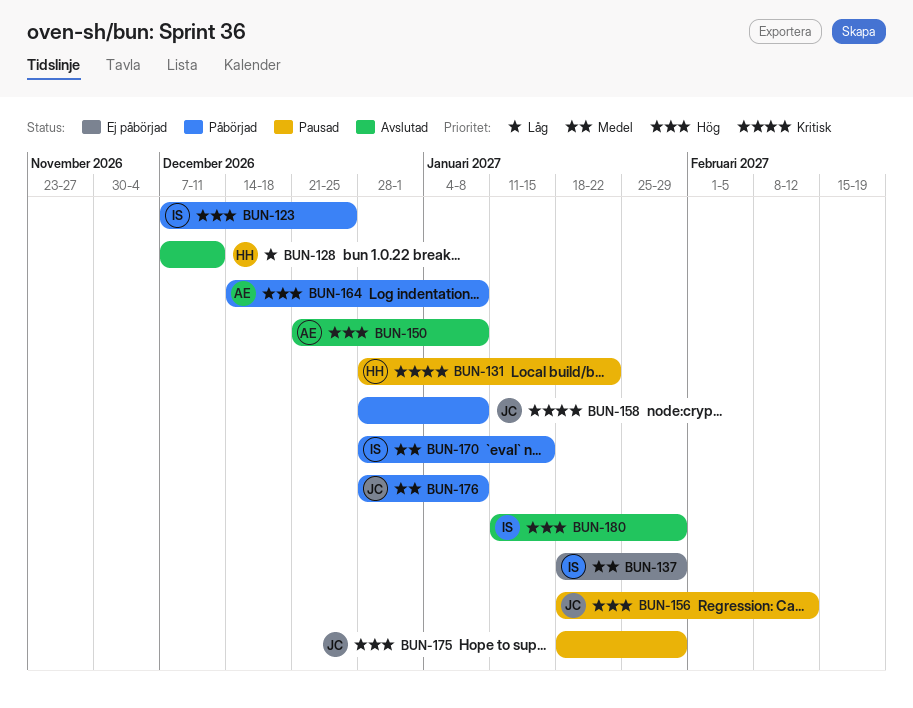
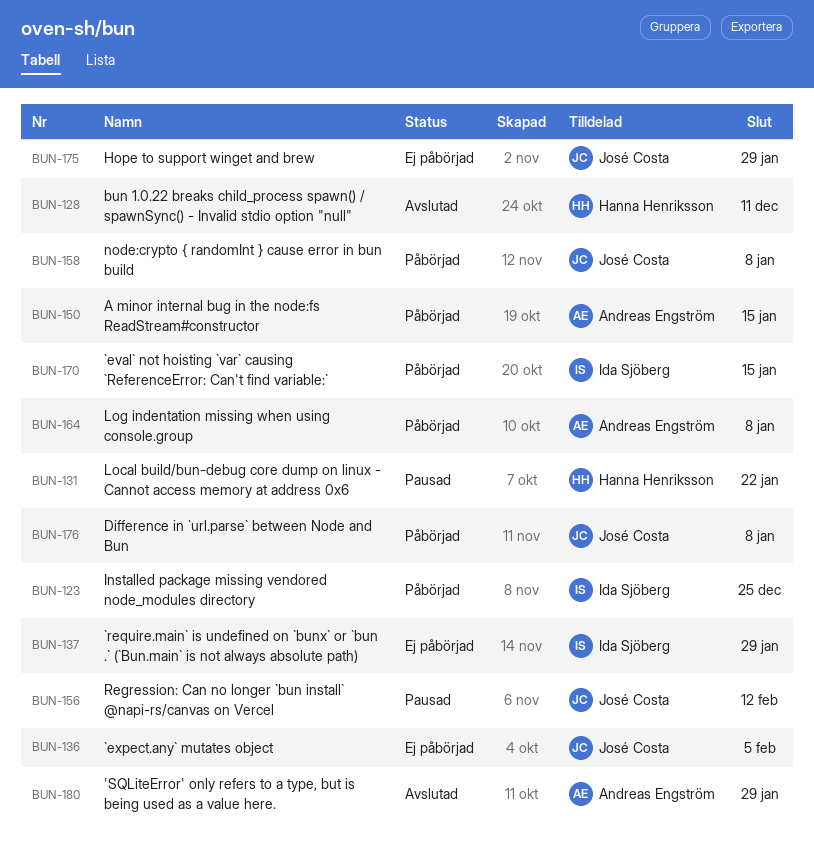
BUN-136: none -> present
BUN-150, status: Avslutad -> Påbörjad
BUN-150, due: Jan 8 -> Jan 15
BUN-175, status: Pausad -> Ej påbörjad
BUN-180, owner: Ida Sjöberg -> Andreas Engström

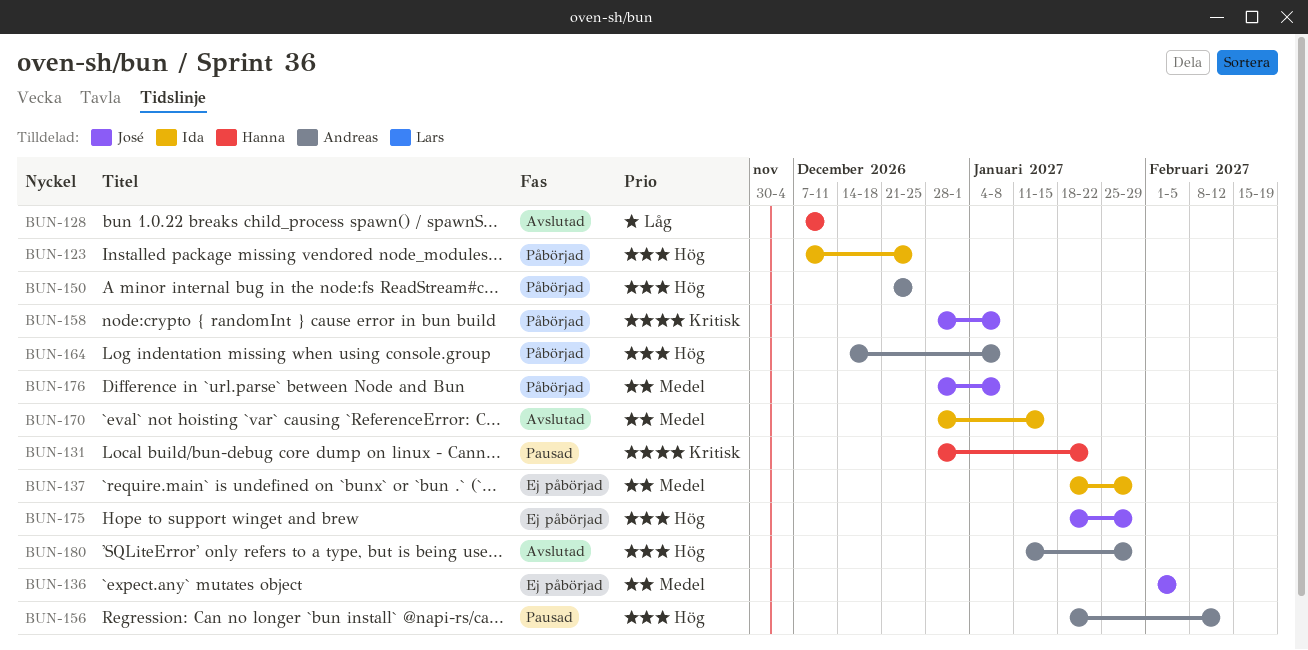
BUN-150, due: Jan 15 -> Dec 25
BUN-156, owner: José Costa -> Andreas Engström
BUN-170, status: Påbörjad -> Avslutad

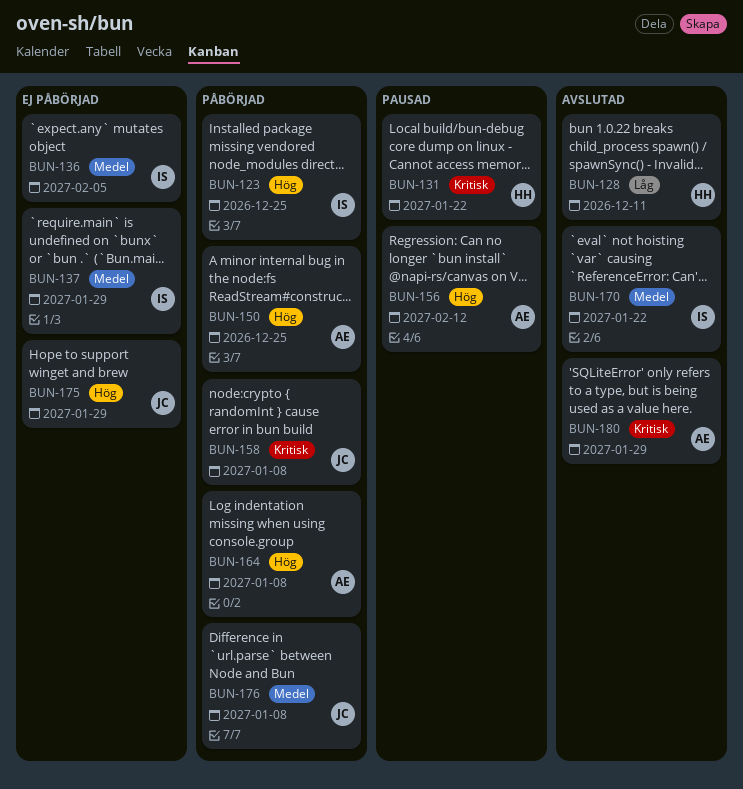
BUN-136, owner: José -> Ida
BUN-170, due: Jan 15 -> Jan 22
BUN-180, priority: Hög -> Kritisk

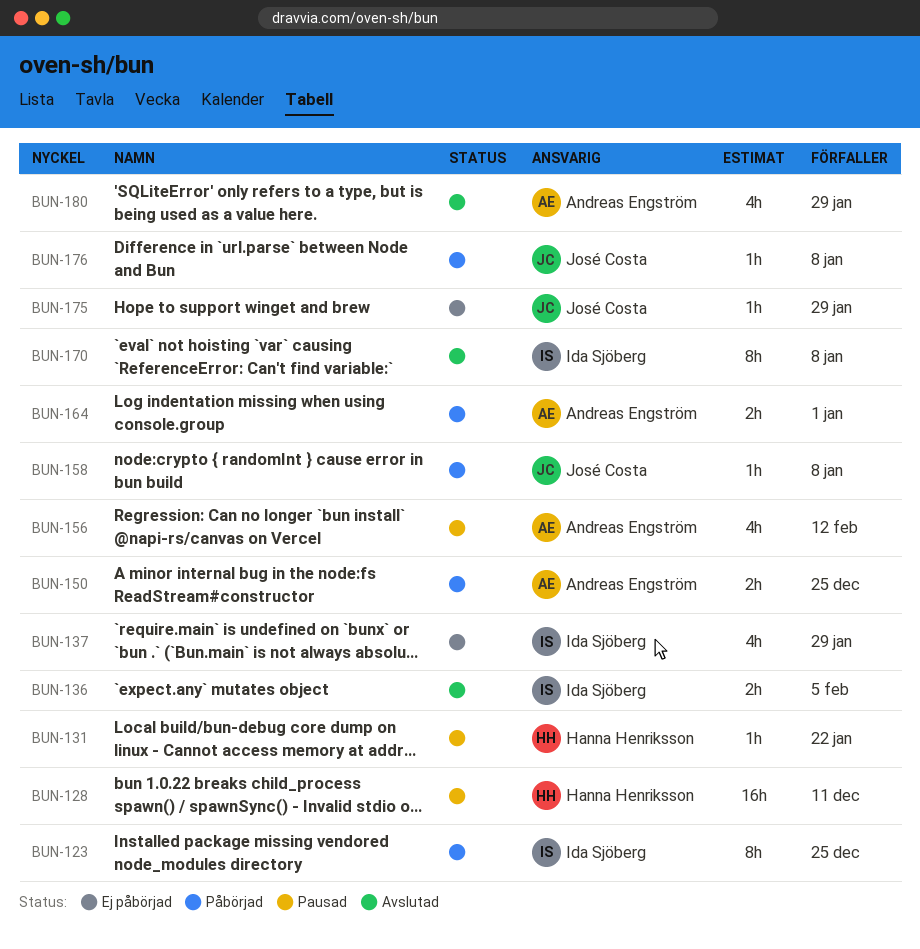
BUN-128, status: Avslutad -> Pausad
BUN-136, status: Ej påbörjad -> Avslutad
BUN-164, due: Jan 8 -> Jan 1
BUN-170, due: Jan 22 -> Jan 8

